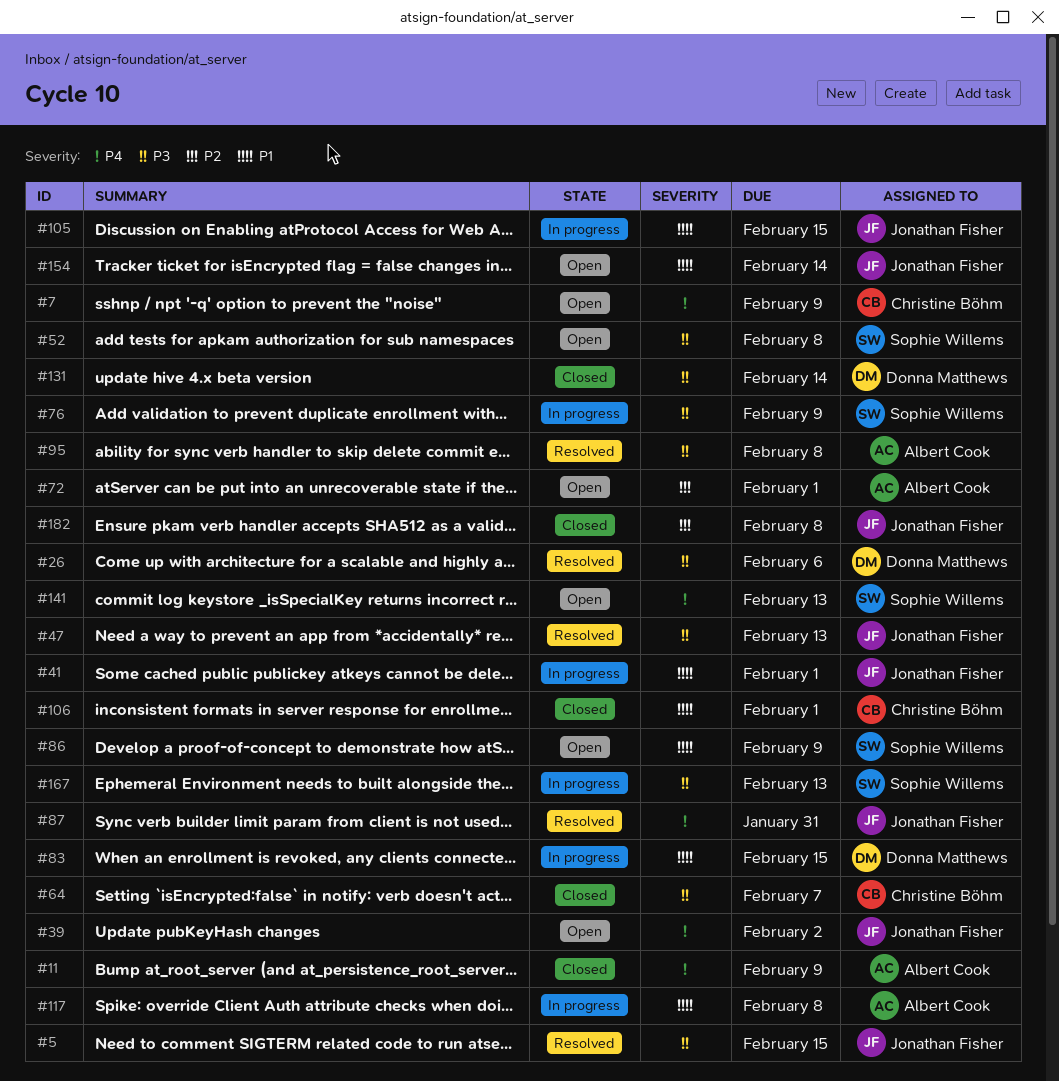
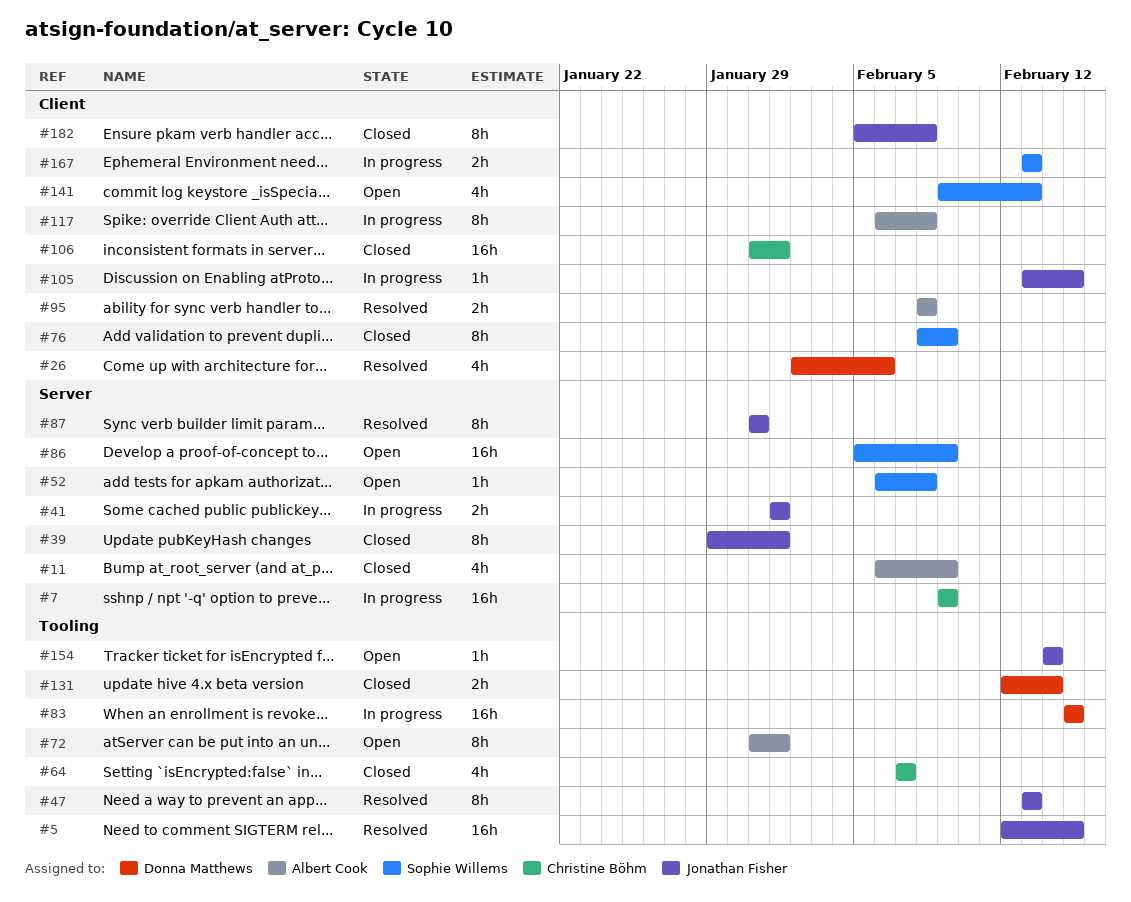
#7, status: Open -> In progress
#39, status: Open -> Closed
#39, due: Feb 2 -> Feb 1
#76, status: In progress -> Closed

